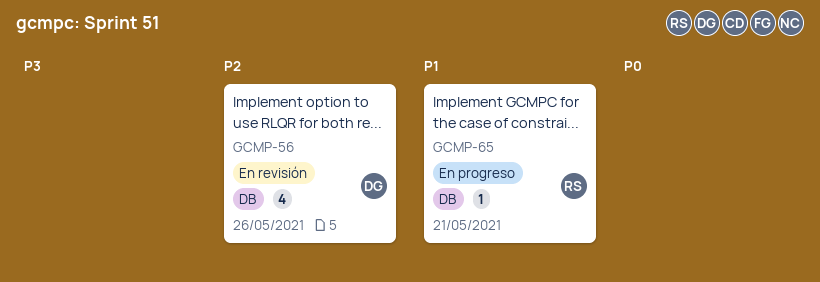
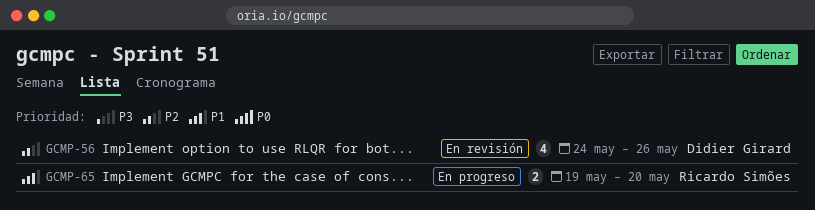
GCMP-65, estimate: 1 -> 2
GCMP-65, due: May 21 -> May 20

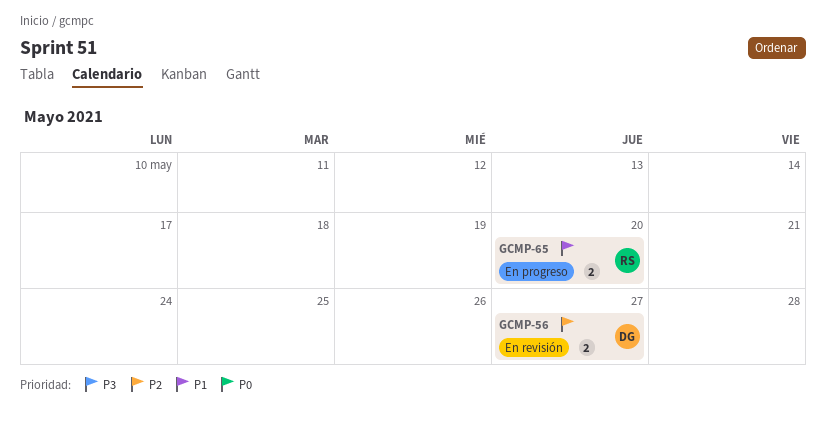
GCMP-56, estimate: 4 -> 2
GCMP-56, due: May 26 -> May 27

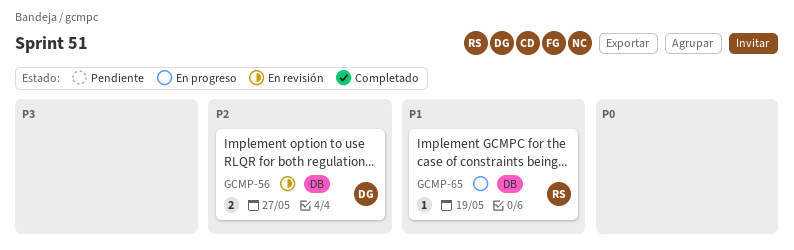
GCMP-65, estimate: 2 -> 1
GCMP-65, due: May 20 -> May 19

